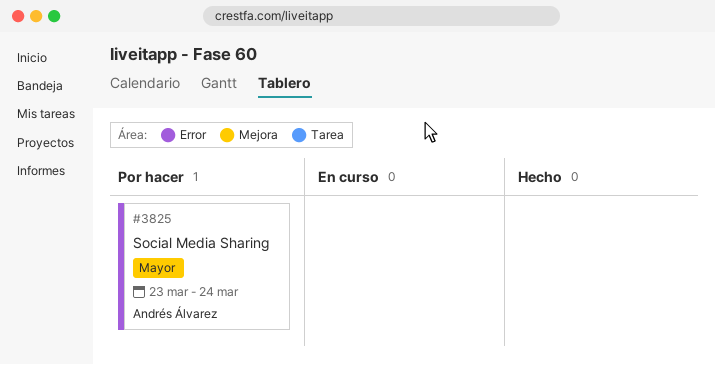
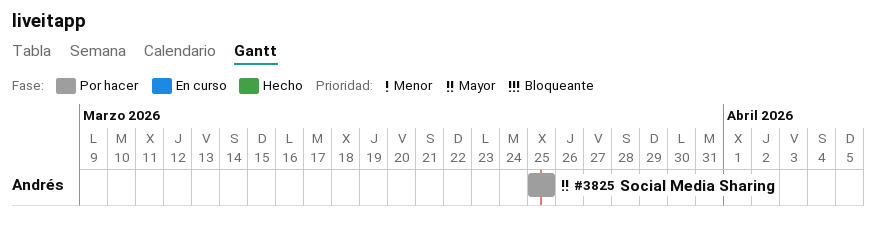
#3825, start: Mar 23 -> Mar 25
#3825, due: Mar 24 -> Mar 25

